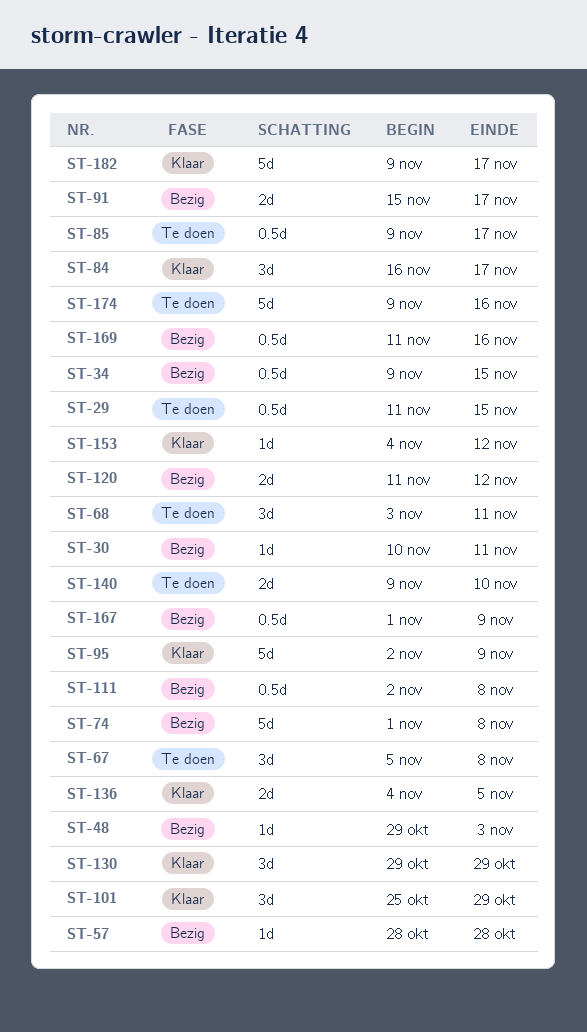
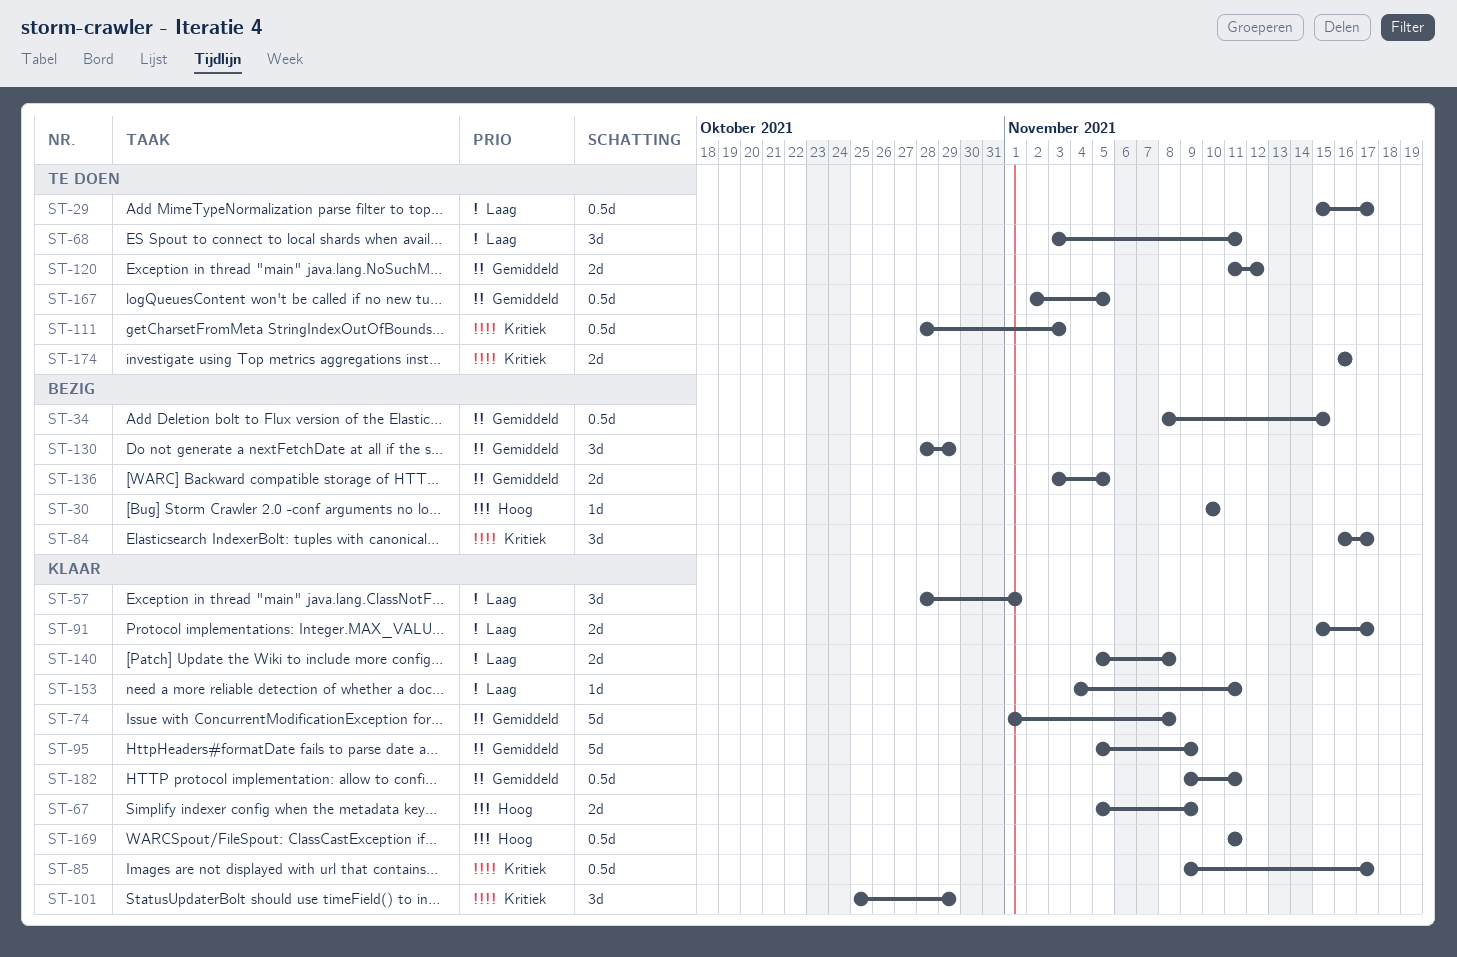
ST-29, start: Nov 11 -> Nov 15
ST-29, due: Nov 15 -> Nov 17
ST-30, due: Nov 11 -> Nov 10
ST-34, start: Nov 9 -> Nov 8
ST-48: present -> none
ST-57, status: Bezig -> Klaar
ST-57, estimate: 1d -> 3d
ST-57, due: Oct 28 -> Nov 1
ST-67, status: Te doen -> Klaar
ST-67, estimate: 3d -> 2d
ST-67, due: Nov 8 -> Nov 9
ST-74, status: Bezig -> Klaar
ST-84, status: Klaar -> Bezig
ST-85, status: Te doen -> Klaar
ST-91, status: Bezig -> Klaar
ST-95, start: Nov 2 -> Nov 5
ST-111, status: Bezig -> Te doen
ST-111, start: Nov 2 -> Oct 28
ST-111, due: Nov 8 -> Nov 3
ST-120, status: Bezig -> Te doen
ST-130, status: Klaar -> Bezig
ST-130, start: Oct 29 -> Oct 28
ST-136, status: Klaar -> Bezig
ST-136, start: Nov 4 -> Nov 3
ST-140, status: Te doen -> Klaar
ST-140, start: Nov 9 -> Nov 5
ST-140, due: Nov 10 -> Nov 8
ST-153, due: Nov 12 -> Nov 11
ST-167, status: Bezig -> Te doen
ST-167, start: Nov 1 -> Nov 2
ST-167, due: Nov 9 -> Nov 5
ST-169, status: Bezig -> Klaar
ST-169, due: Nov 16 -> Nov 11
ST-174, estimate: 5d -> 2d
ST-174, start: Nov 9 -> Nov 16
ST-182, estimate: 5d -> 0.5d
ST-182, due: Nov 17 -> Nov 11

